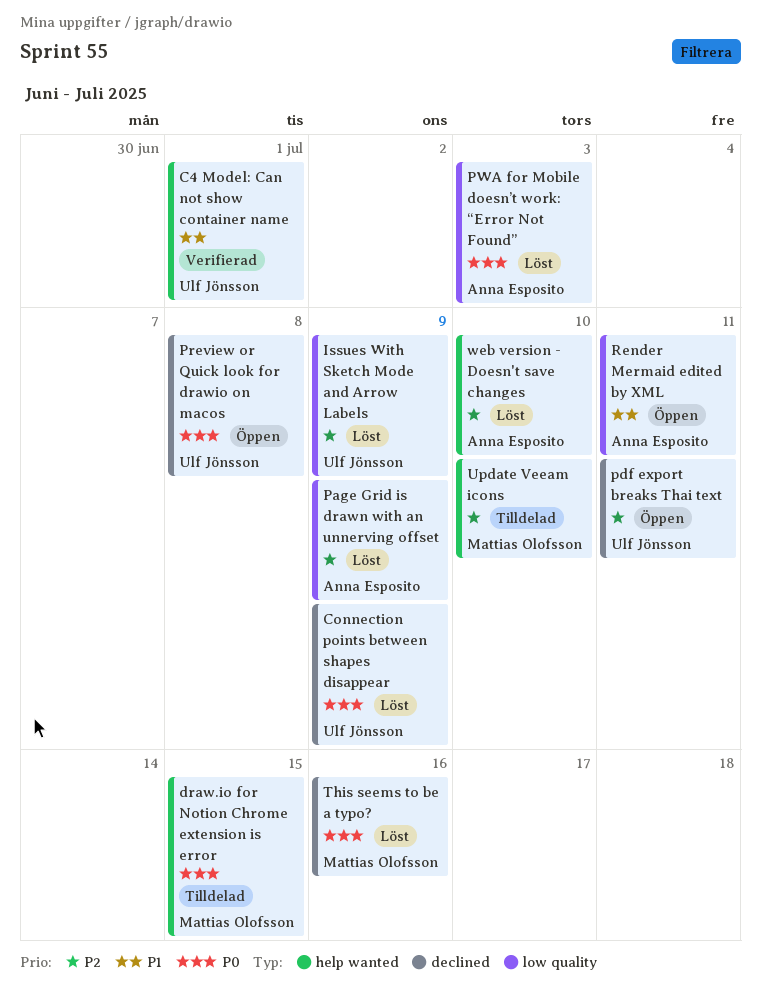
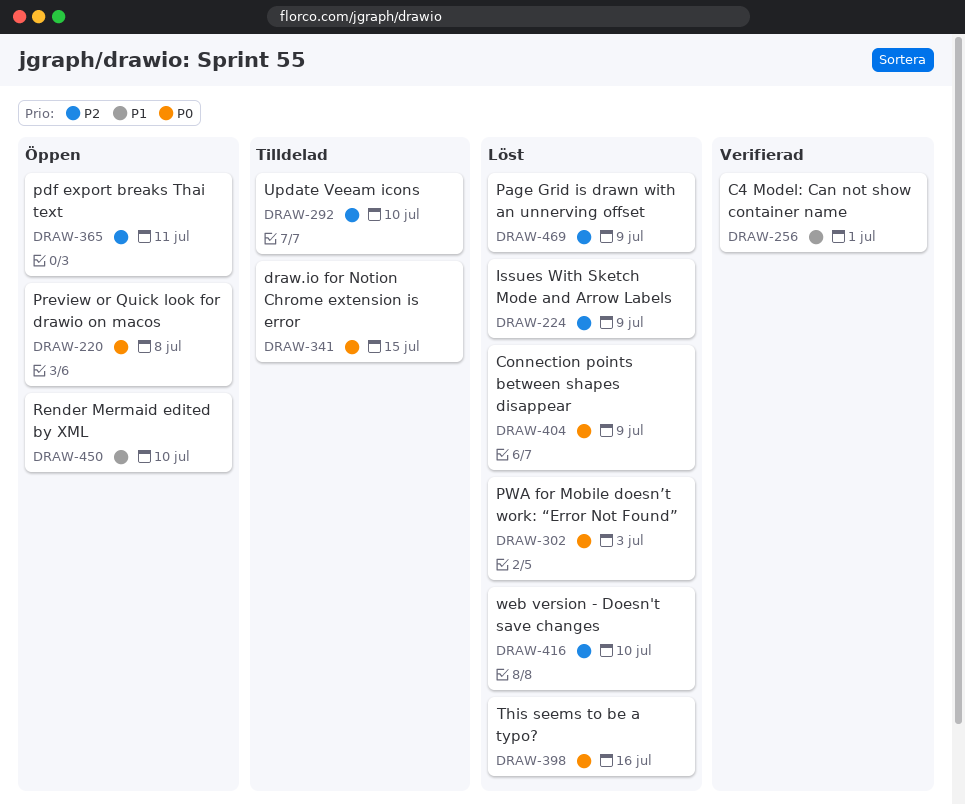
Render Mermaid edited by XML, due: Jul 11 -> Jul 10

